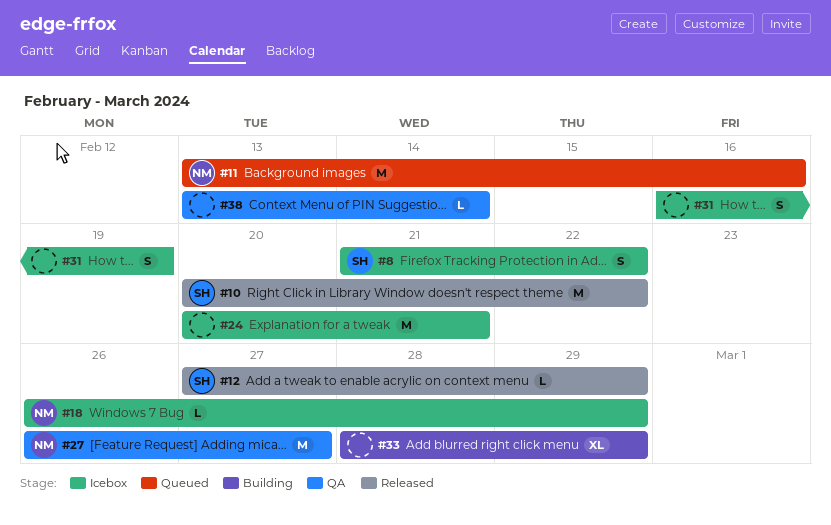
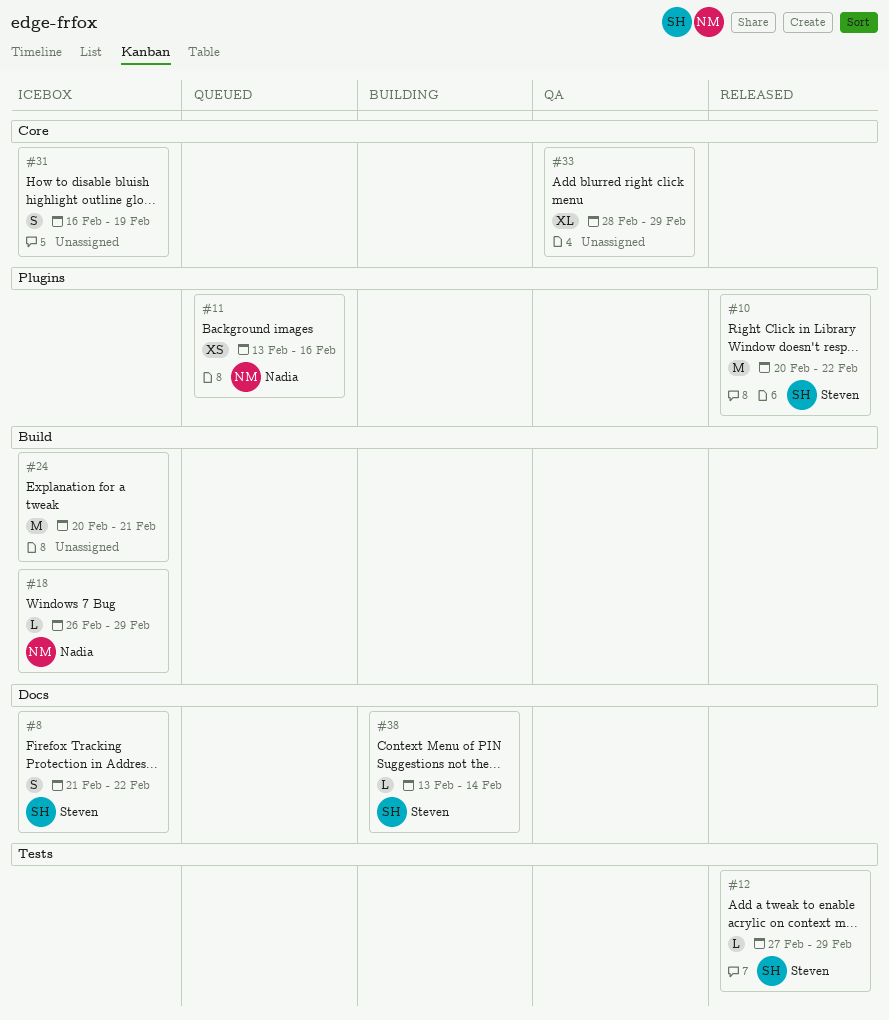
#11, estimate: M -> XS
#27: present -> none
#33, status: Building -> QA
#38, status: QA -> Building
#38, owner: none -> Steven

